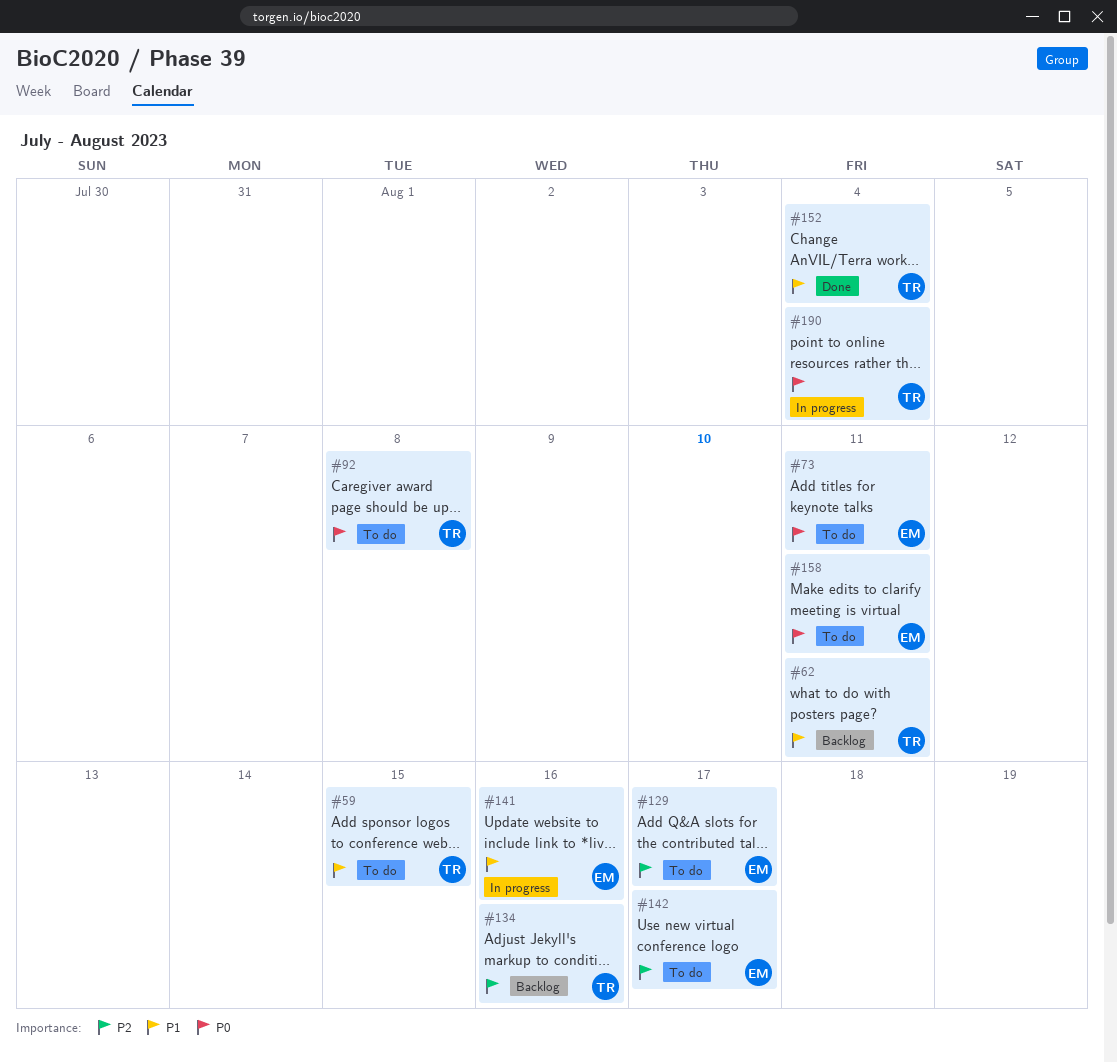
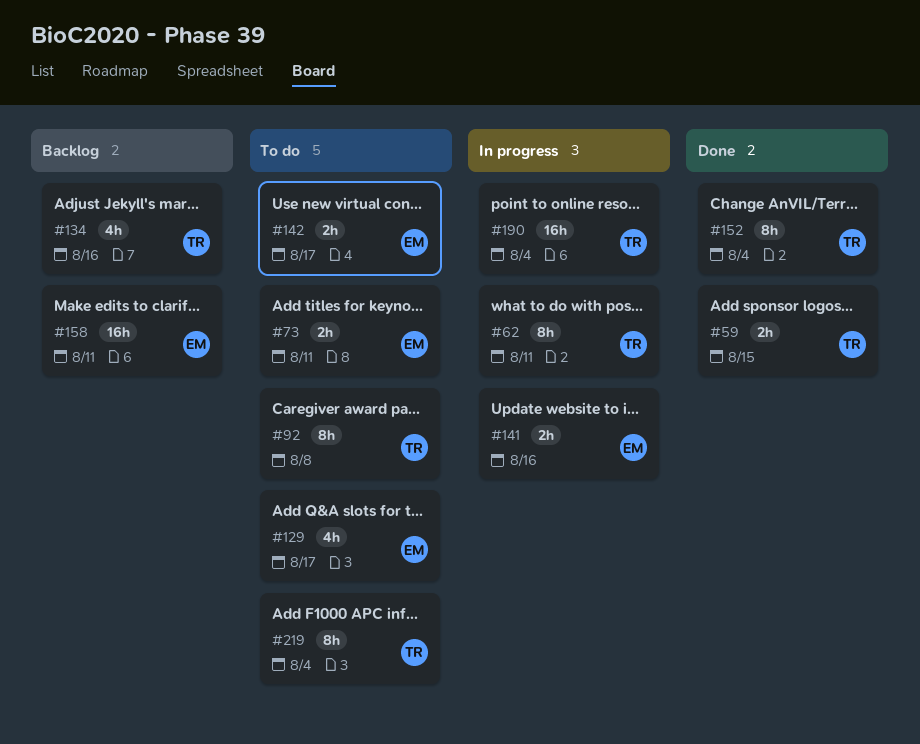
#59, status: To do -> Done
#62, status: Backlog -> In progress
#158, status: To do -> Backlog
#219: none -> present

